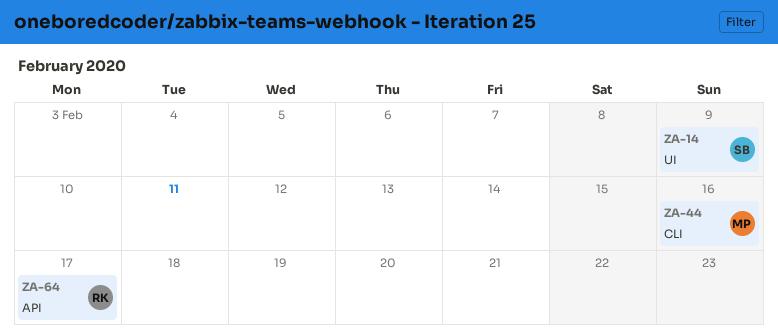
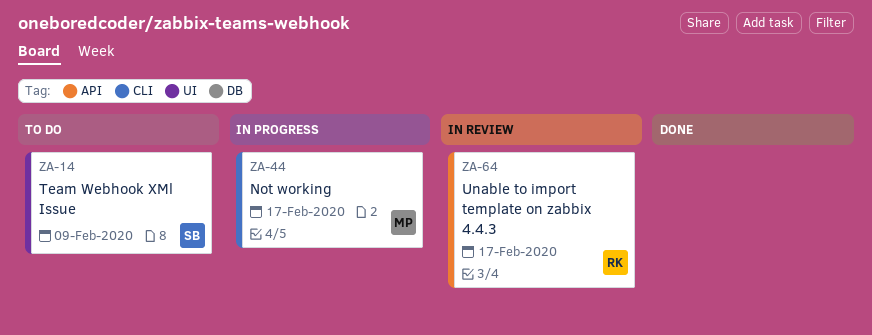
ZA-44, due: Feb 16 -> Feb 17

